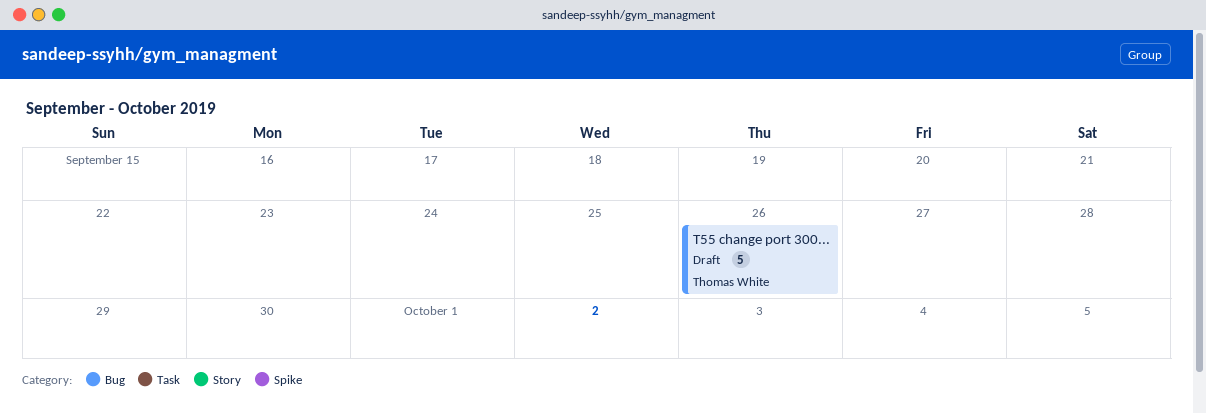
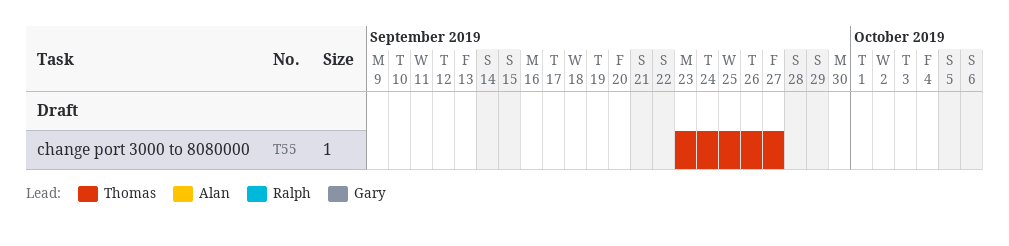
T55, estimate: 5 -> 1
T55, due: Sep 26 -> Sep 27

